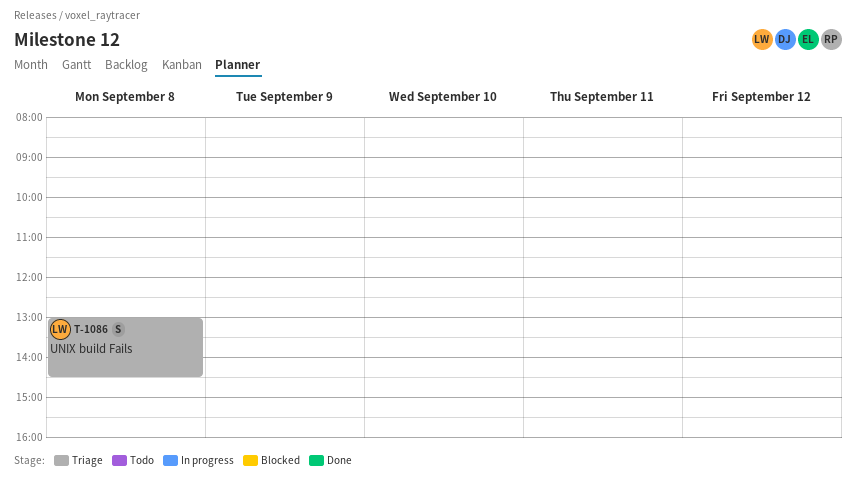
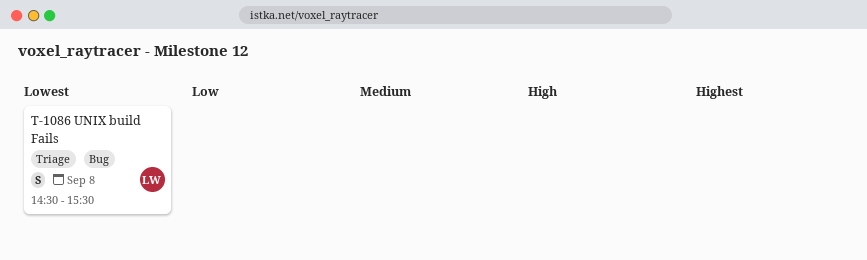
T-1086, begins: 13:00 -> 14:30
T-1086, ends: 14:30 -> 15:30

